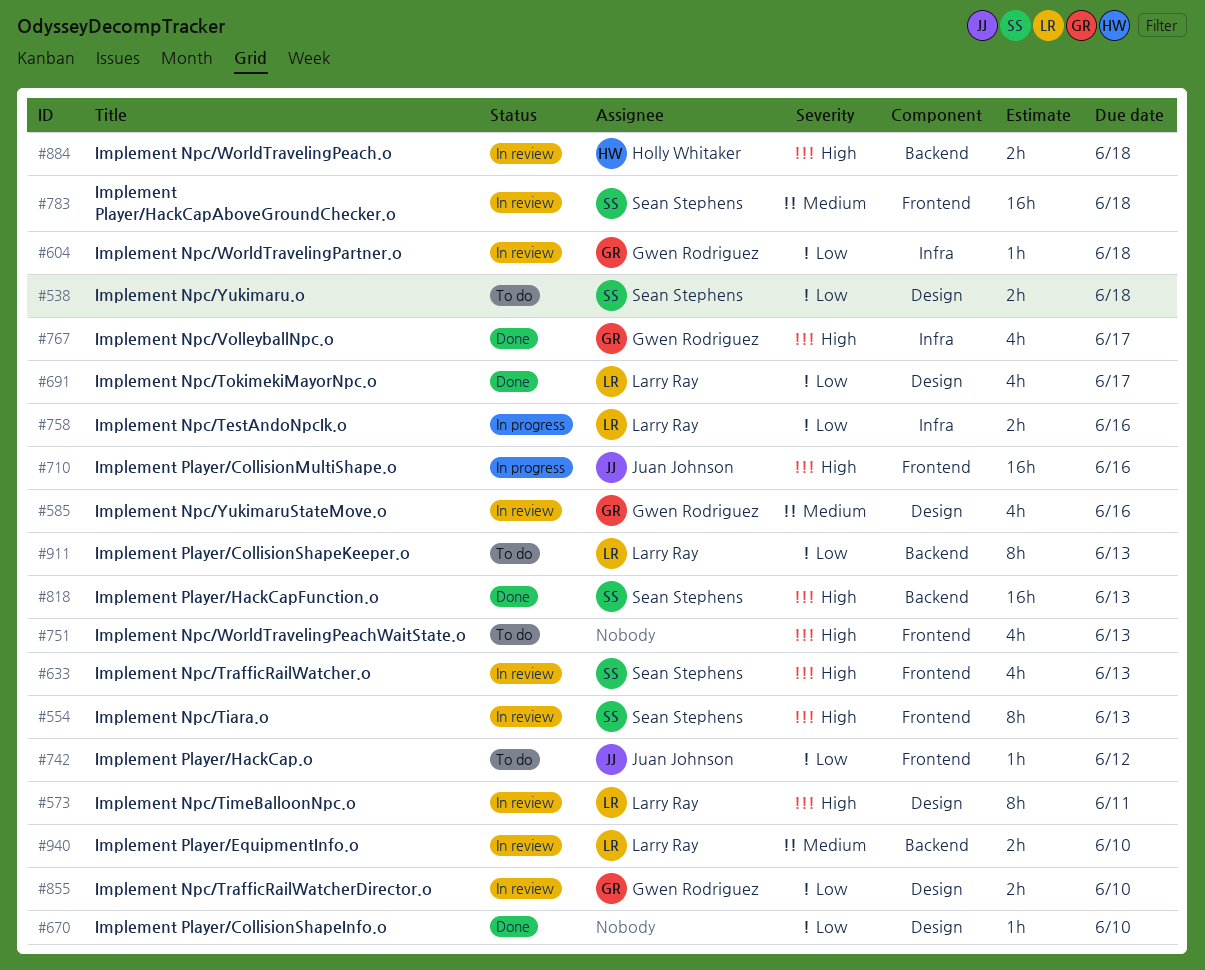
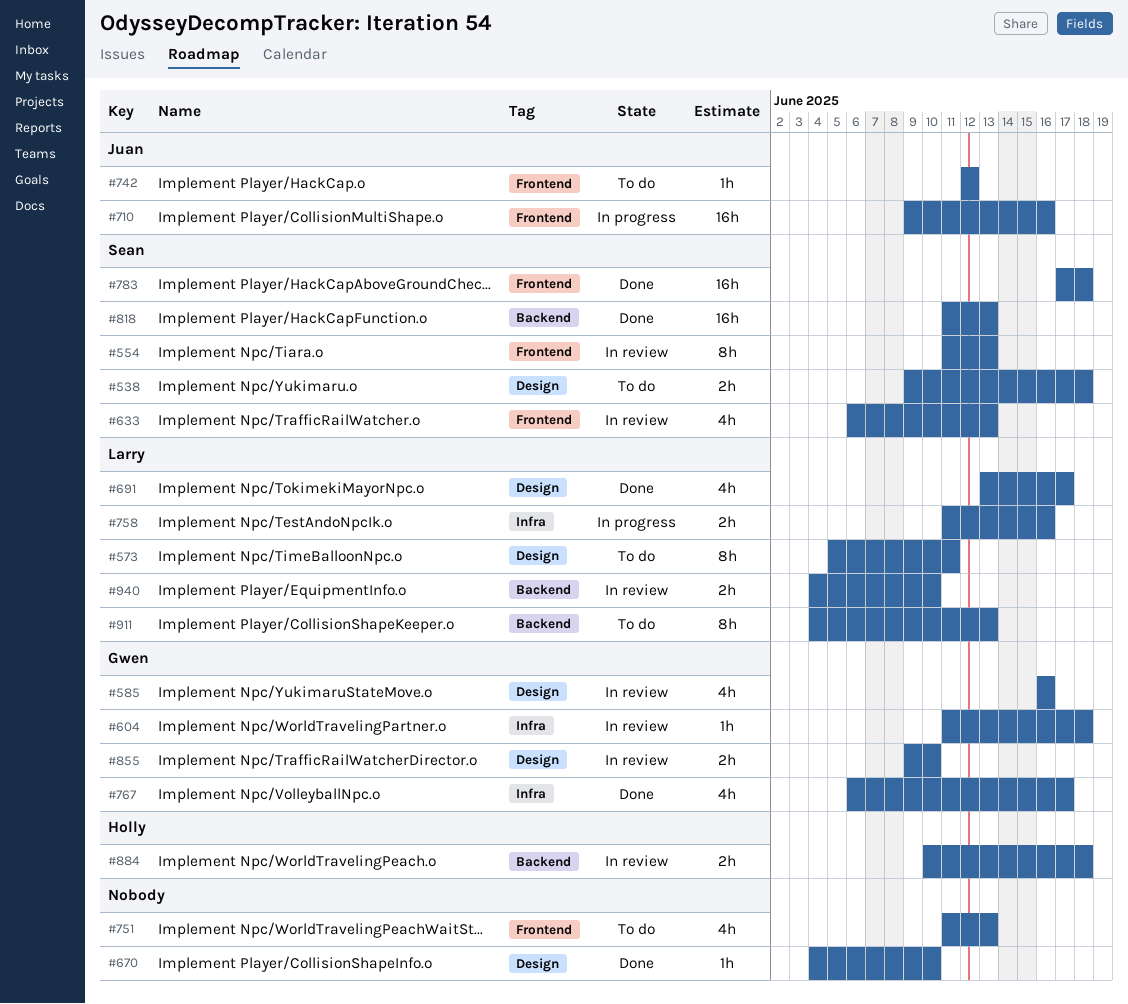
#573, status: In review -> To do
#783, status: In review -> Done

